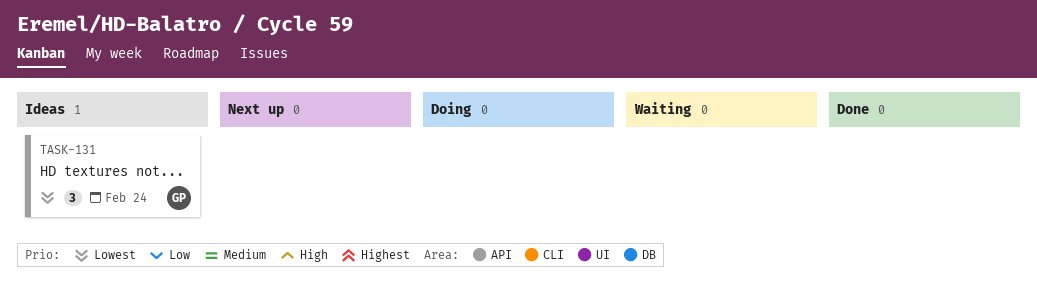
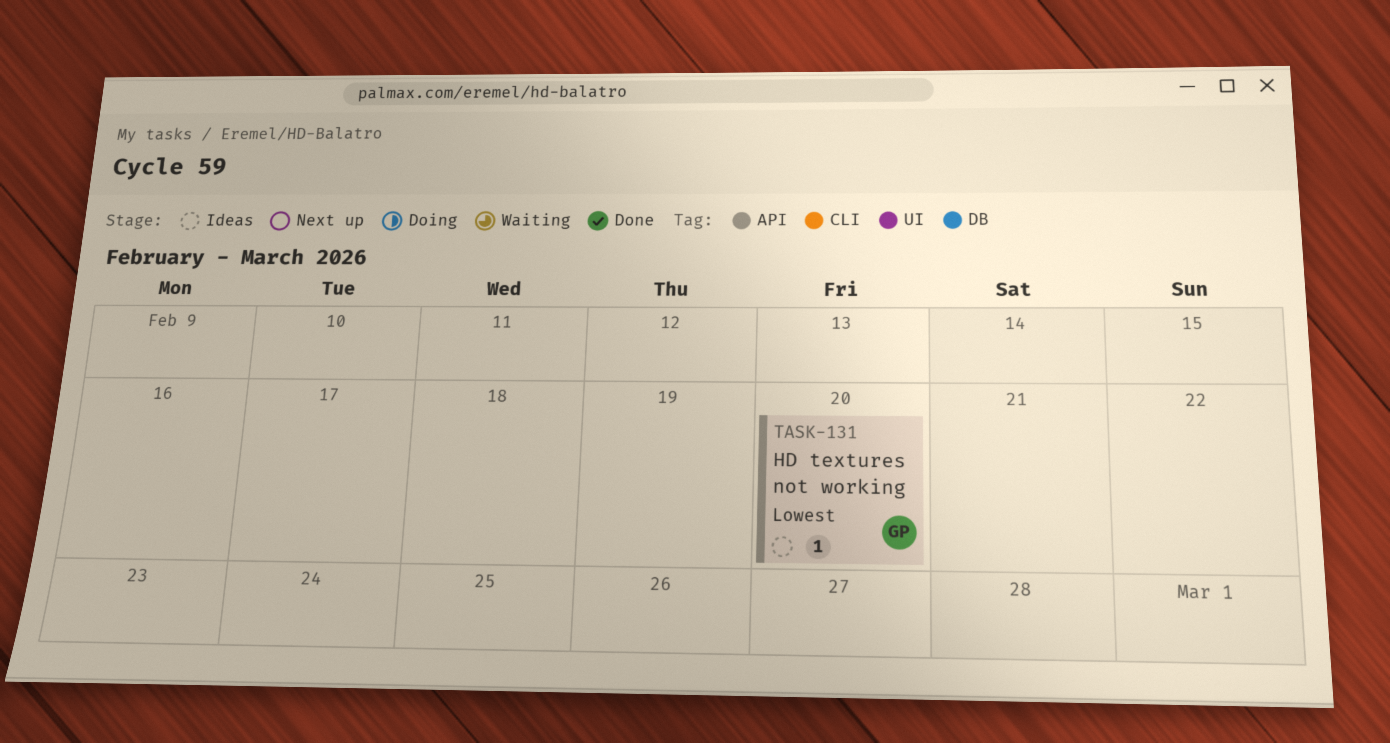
TASK-131, estimate: 3 -> 1
TASK-131, due: Feb 24 -> Feb 20

